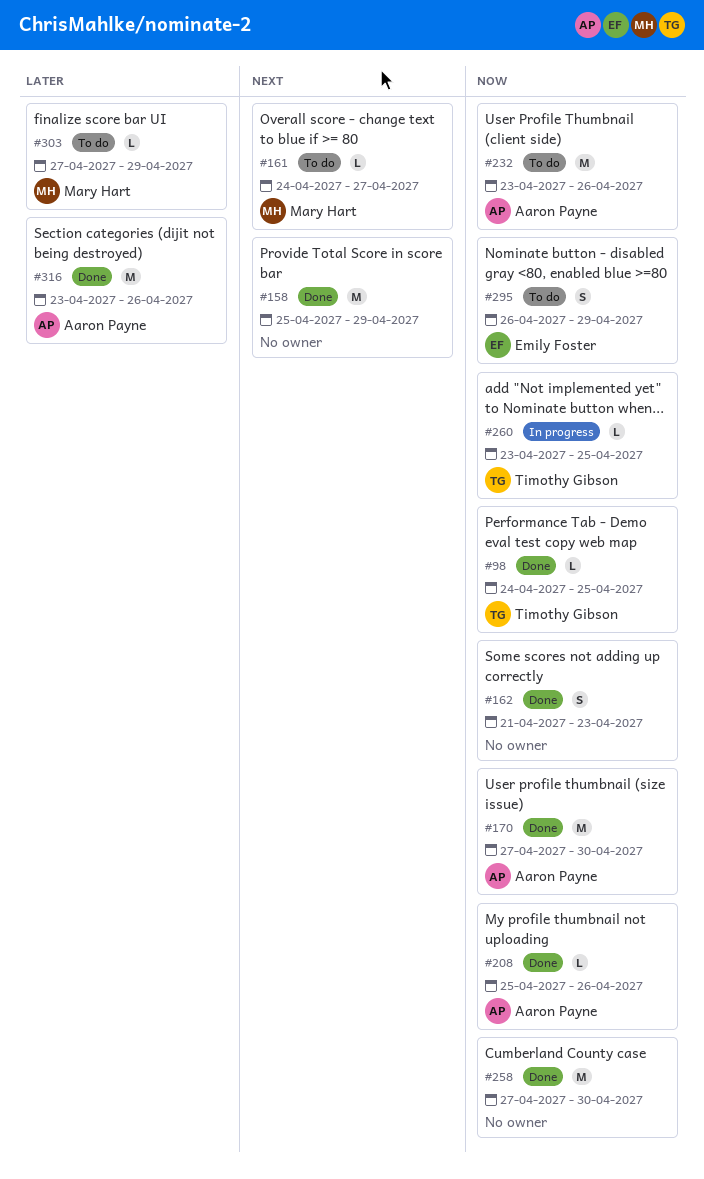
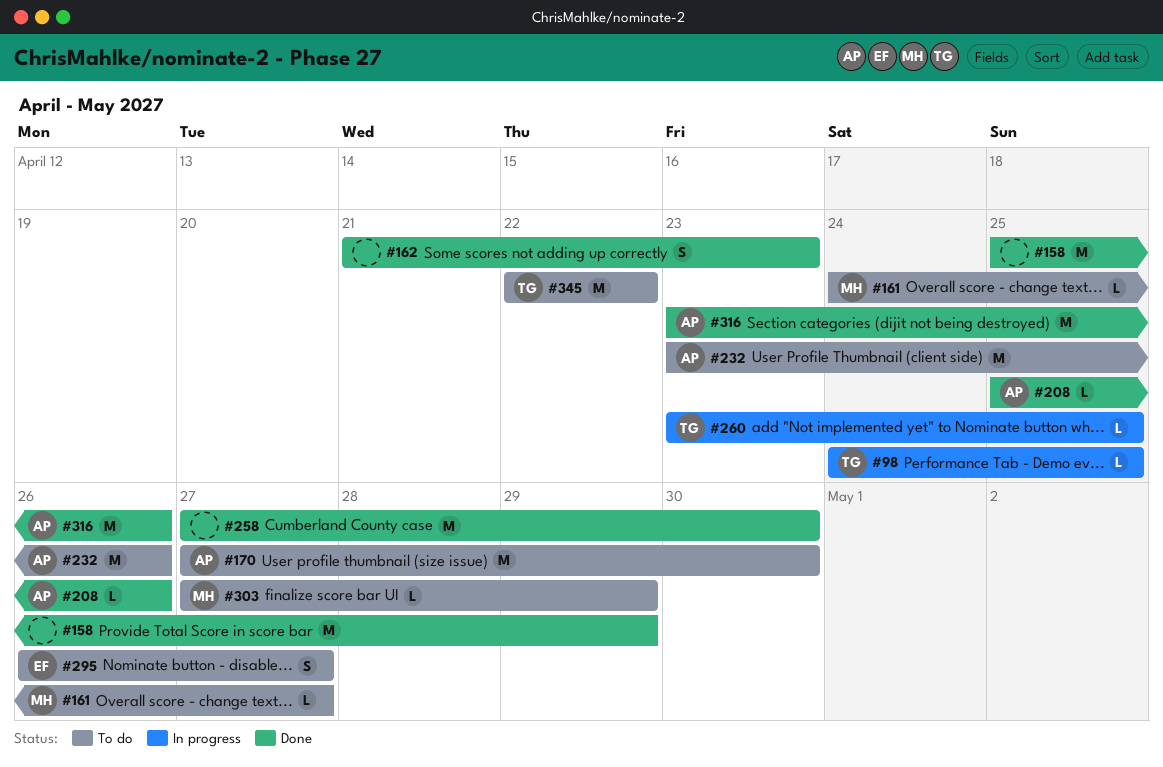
#98, status: Done -> In progress
#170, status: Done -> To do
#295, due: Apr 29 -> Apr 27
#345: none -> present

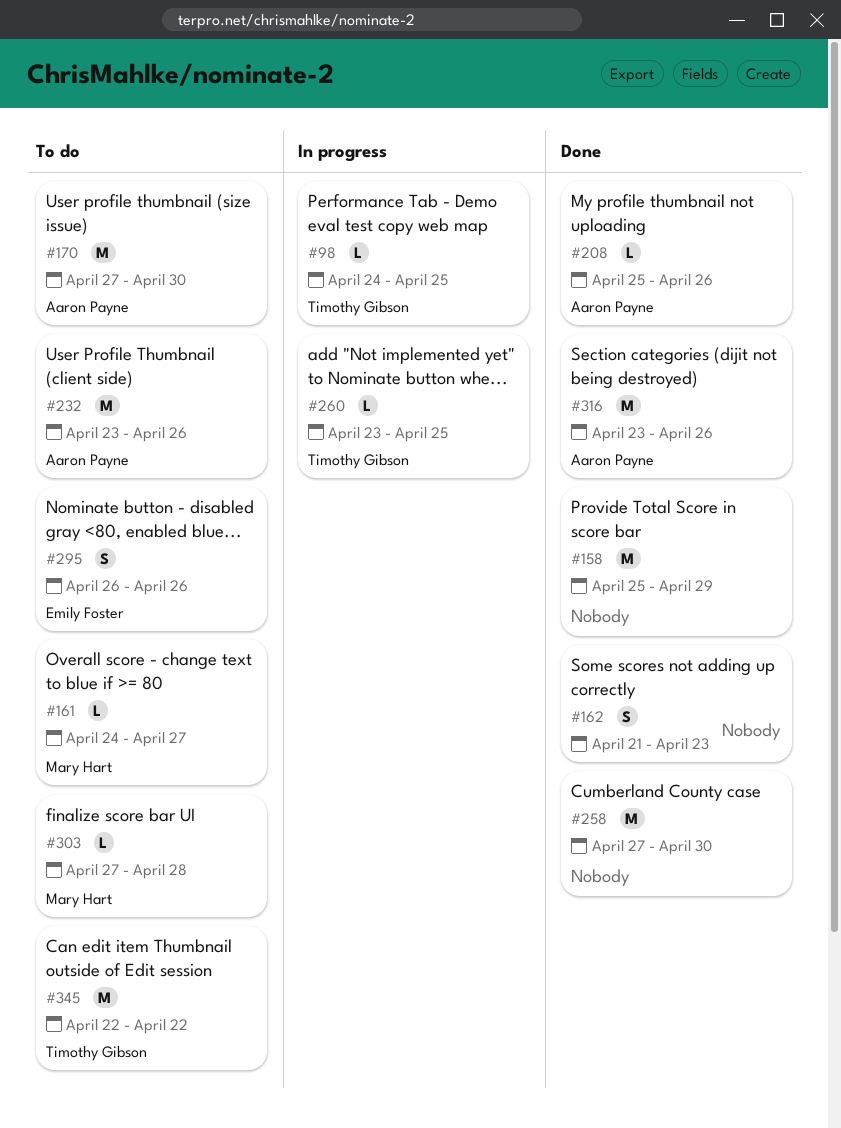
#295, due: Apr 27 -> Apr 26
#303, due: Apr 29 -> Apr 28

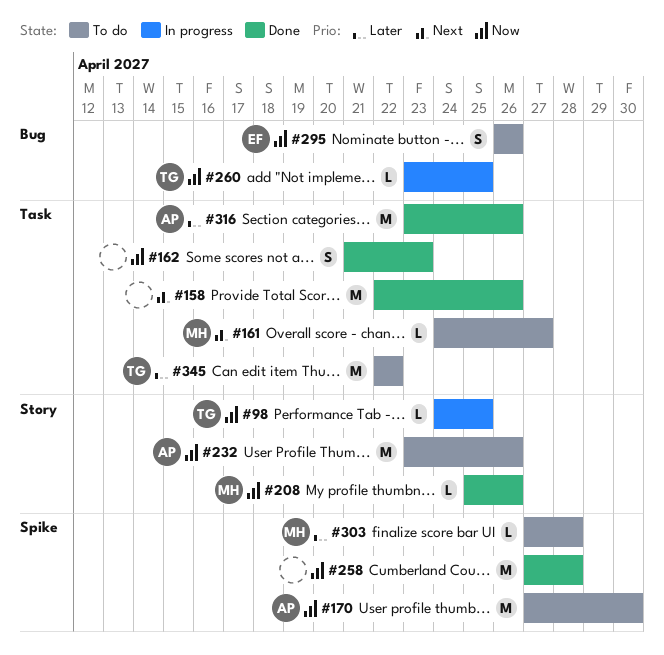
#158, start: Apr 25 -> Apr 22
#158, due: Apr 29 -> Apr 26
#208, owner: Aaron Payne -> Mary Hart
#258, due: Apr 30 -> Apr 28

